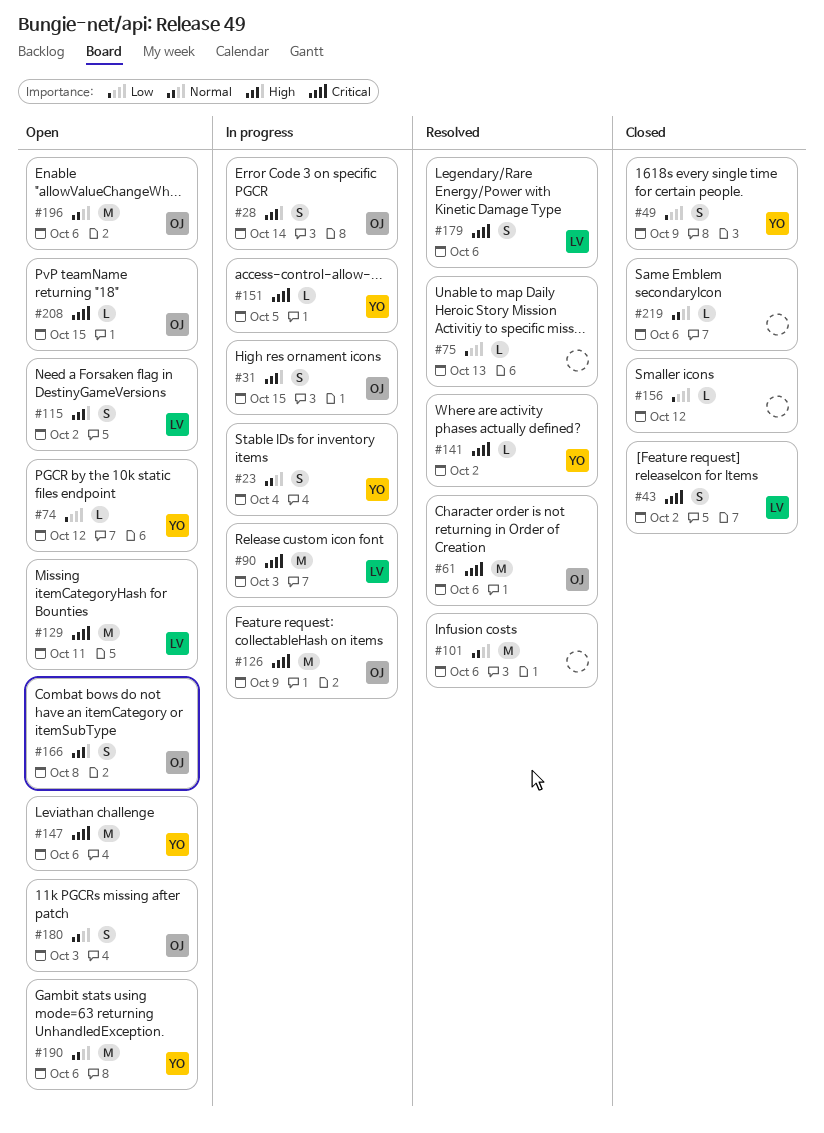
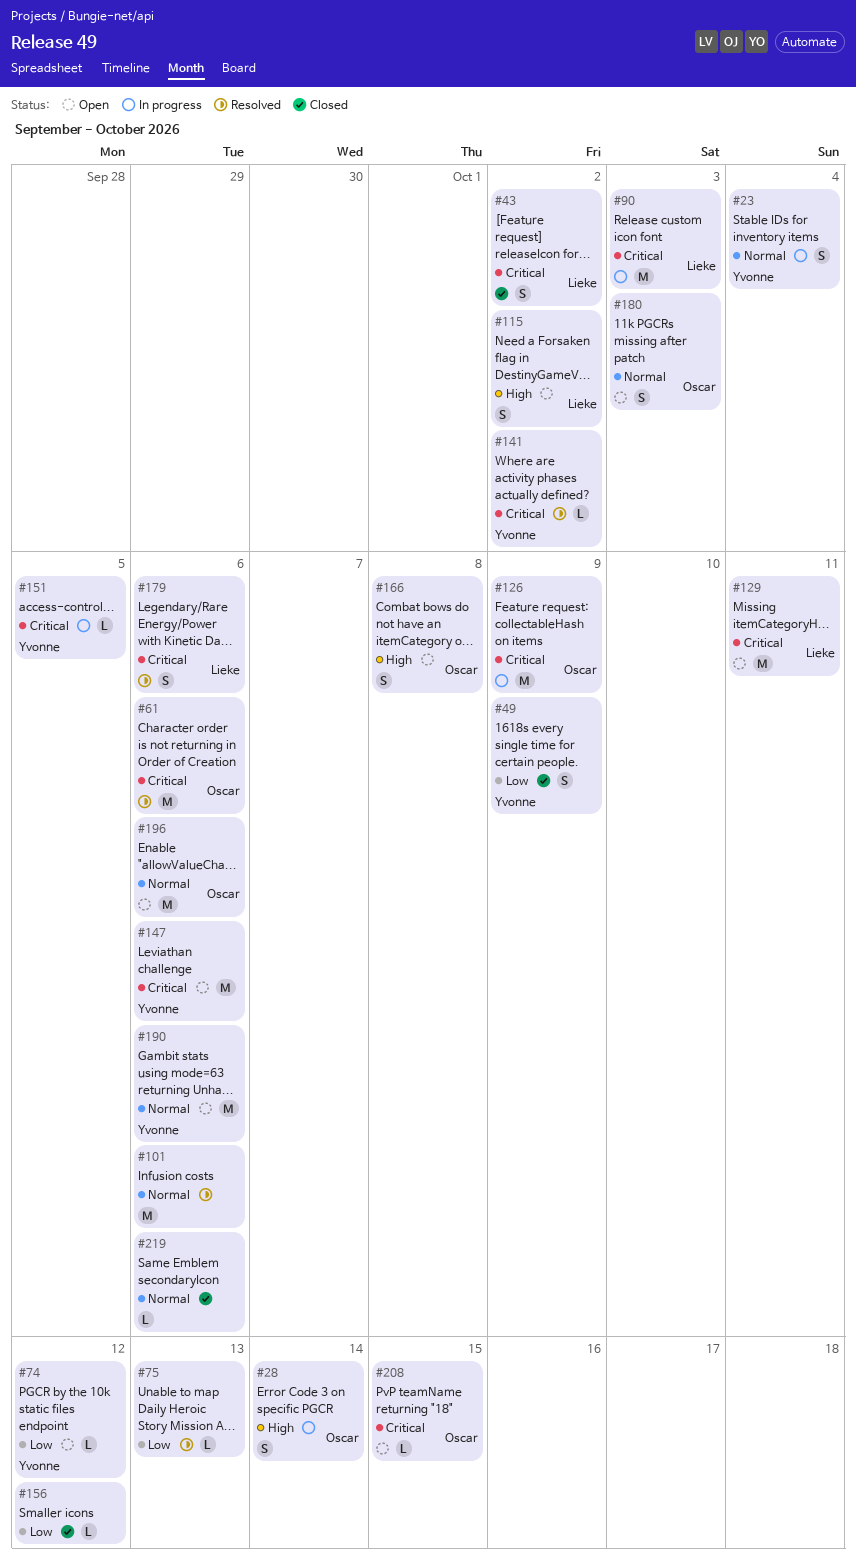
#31: present -> none

